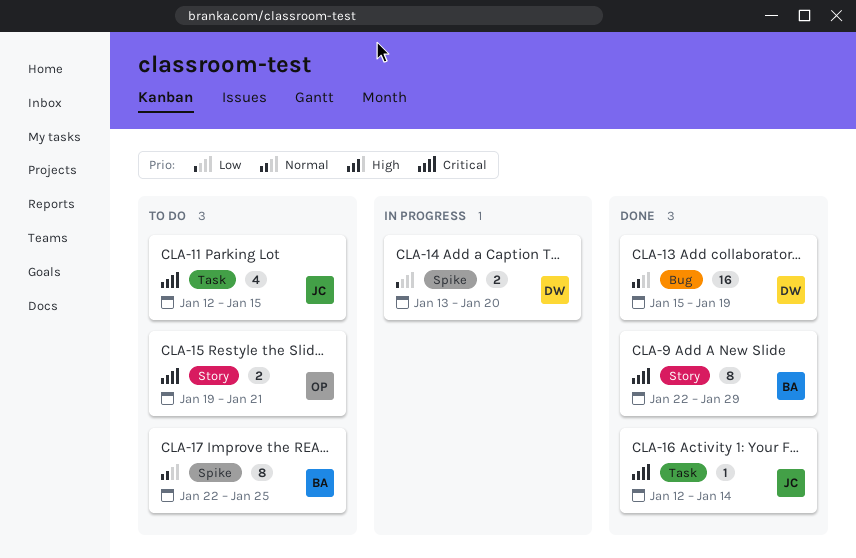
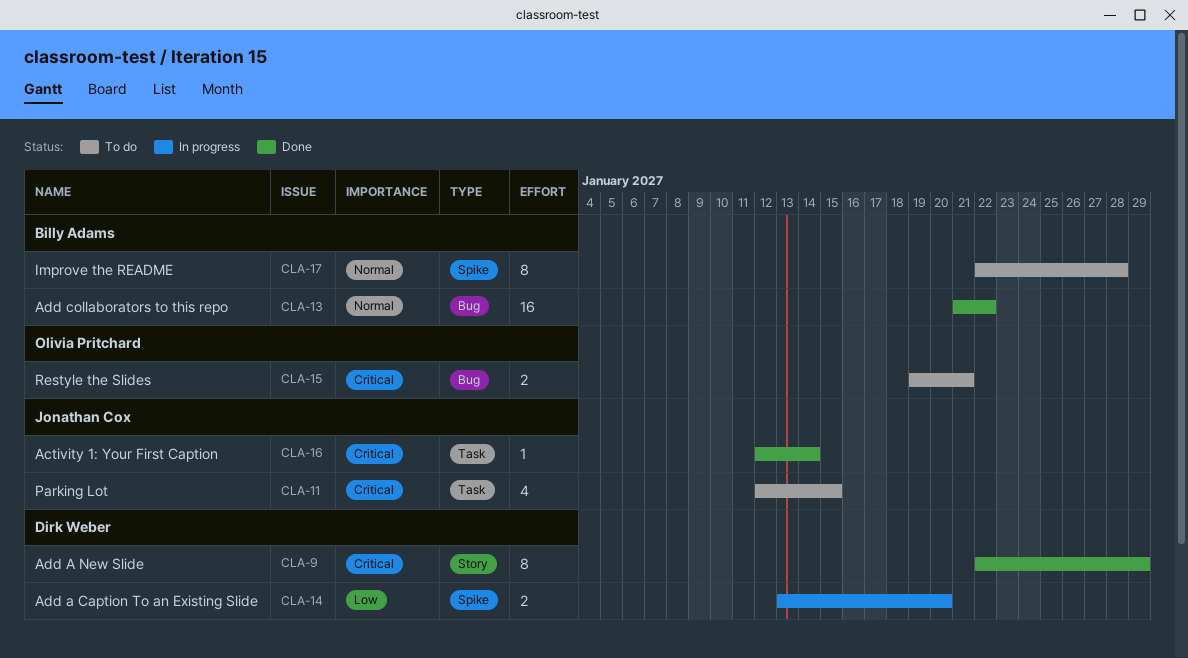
CLA-9, owner: Billy Adams -> Dirk Weber
CLA-13, owner: Dirk Weber -> Billy Adams
CLA-13, start: Jan 15 -> Jan 21
CLA-13, due: Jan 19 -> Jan 22
CLA-15, label: Story -> Bug
CLA-17, due: Jan 25 -> Jan 28

